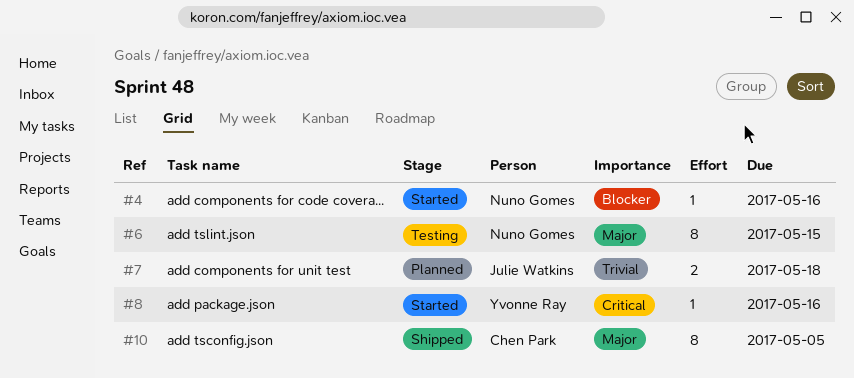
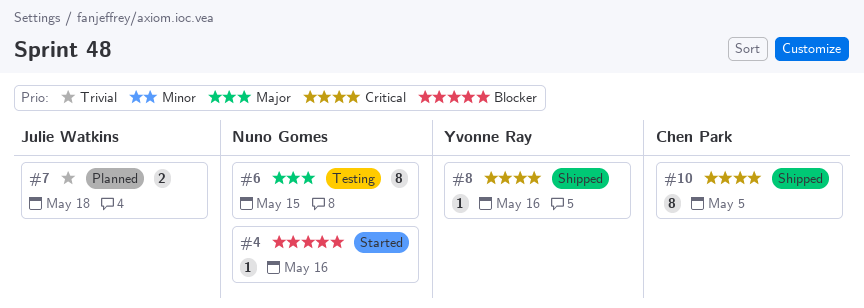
#8, status: Started -> Shipped
#10, priority: Major -> Critical

